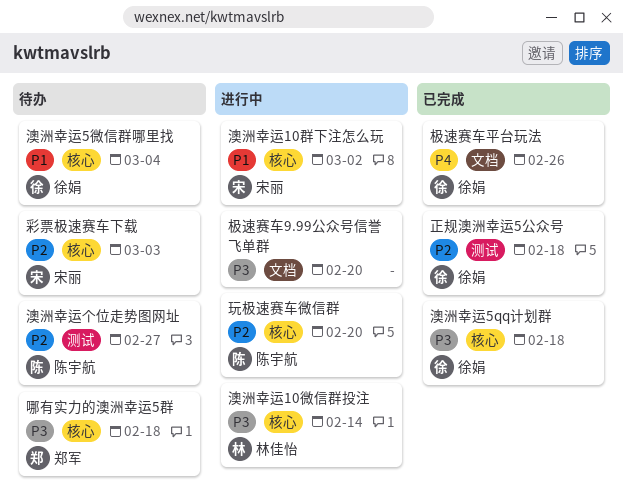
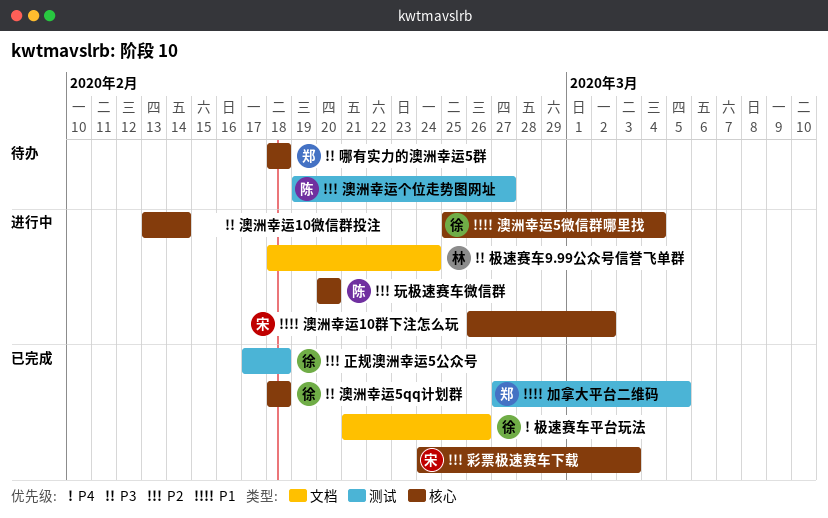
加拿大平台二维码: none -> present
彩票极速赛车下载, status: 待办 -> 已完成
极速赛车9.99公众号信誉飞单群, owner: none -> 林佳怡
极速赛车9.99公众号信誉飞单群, due: Feb 20 -> Feb 24
澳洲幸运10微信群投注, owner: 林佳怡 -> none
澳洲幸运5微信群哪里找, status: 待办 -> 进行中

